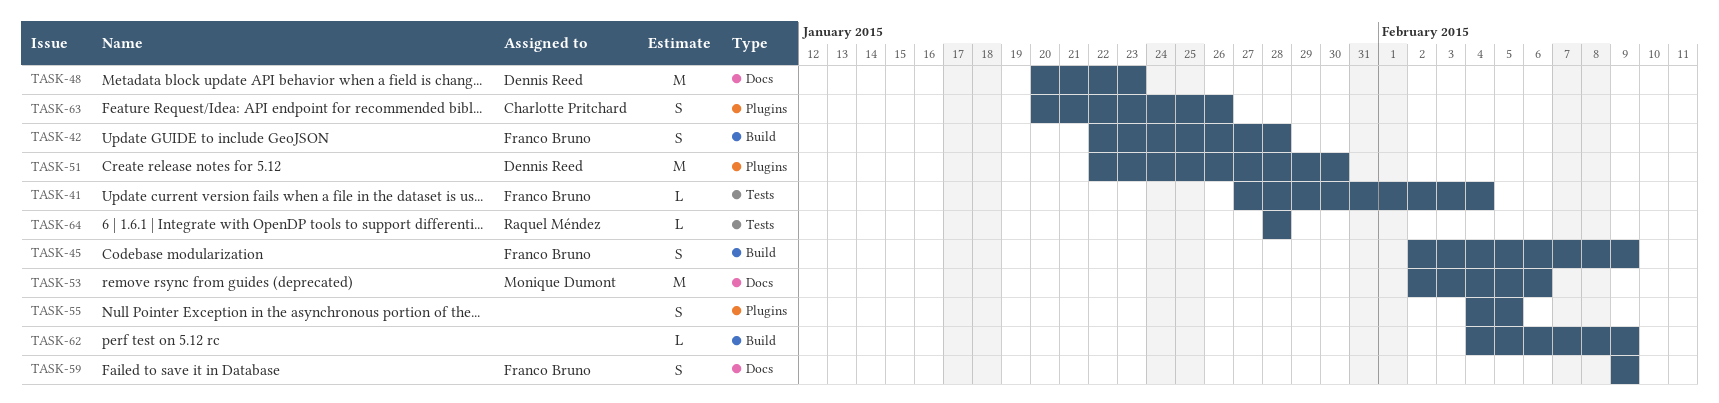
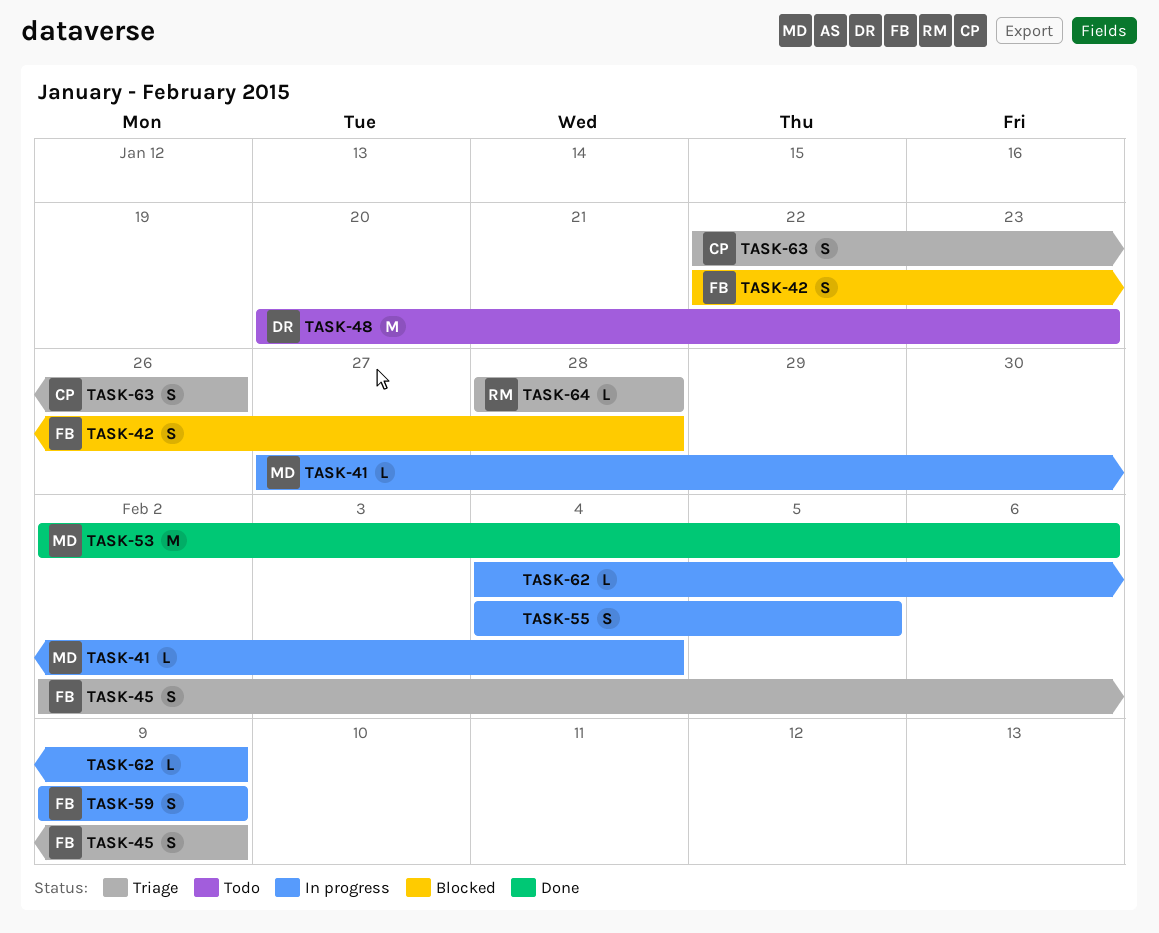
TASK-41, owner: Franco Bruno -> Monique Dumont
TASK-51: present -> none
TASK-63, start: Jan 20 -> Jan 22

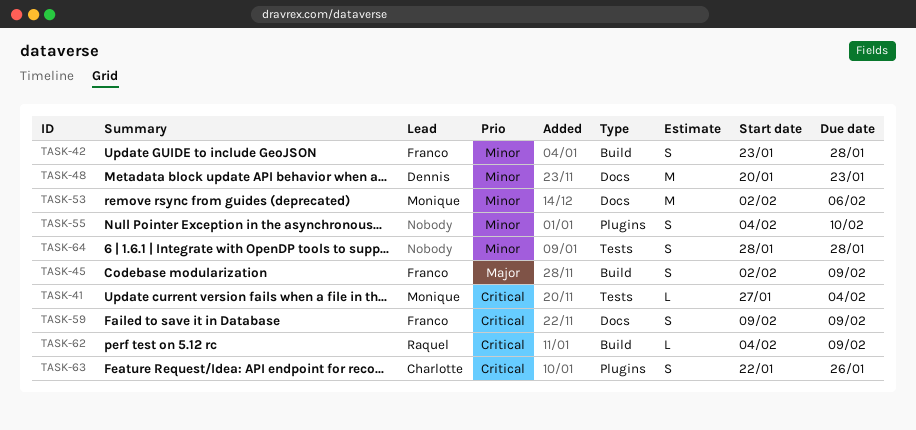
TASK-42, start: Jan 22 -> Jan 23
TASK-55, due: Feb 5 -> Feb 10
TASK-62, owner: none -> Raquel
TASK-64, owner: Raquel -> none
TASK-64, estimate: L -> S

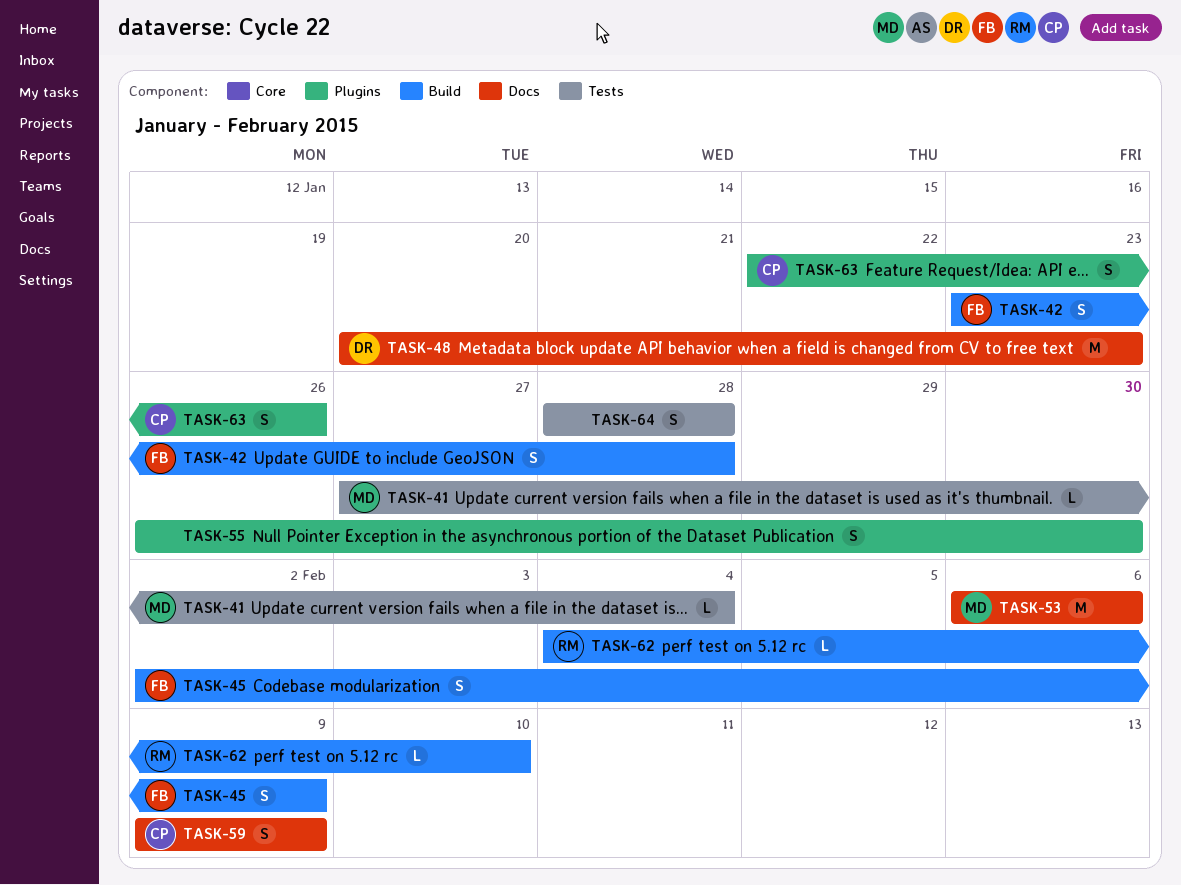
TASK-53, start: Feb 2 -> Feb 6
TASK-55, start: Feb 4 -> Jan 26
TASK-55, due: Feb 10 -> Jan 30
TASK-59, owner: Franco -> Charlotte
TASK-62, due: Feb 9 -> Feb 10

